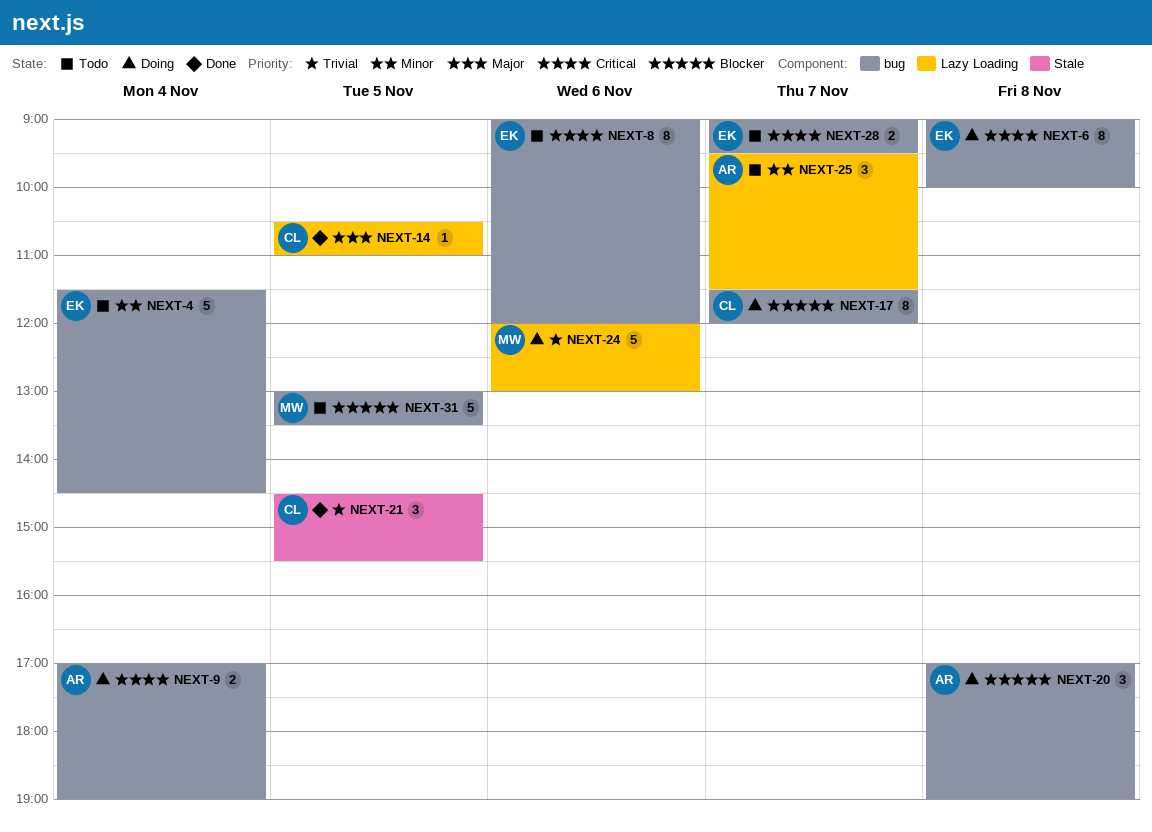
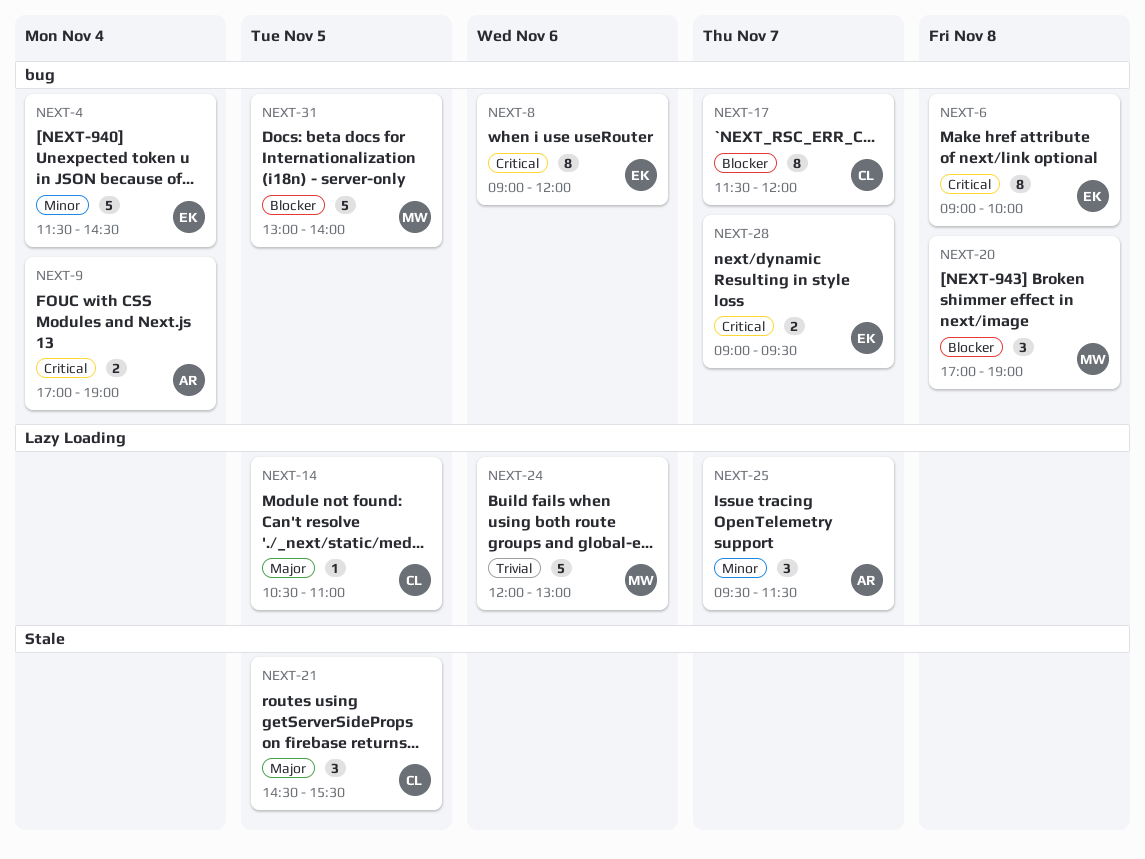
NEXT-20, owner: AR -> MW
NEXT-21, priority: Trivial -> Major
NEXT-31, ends: 13:30 -> 14:00

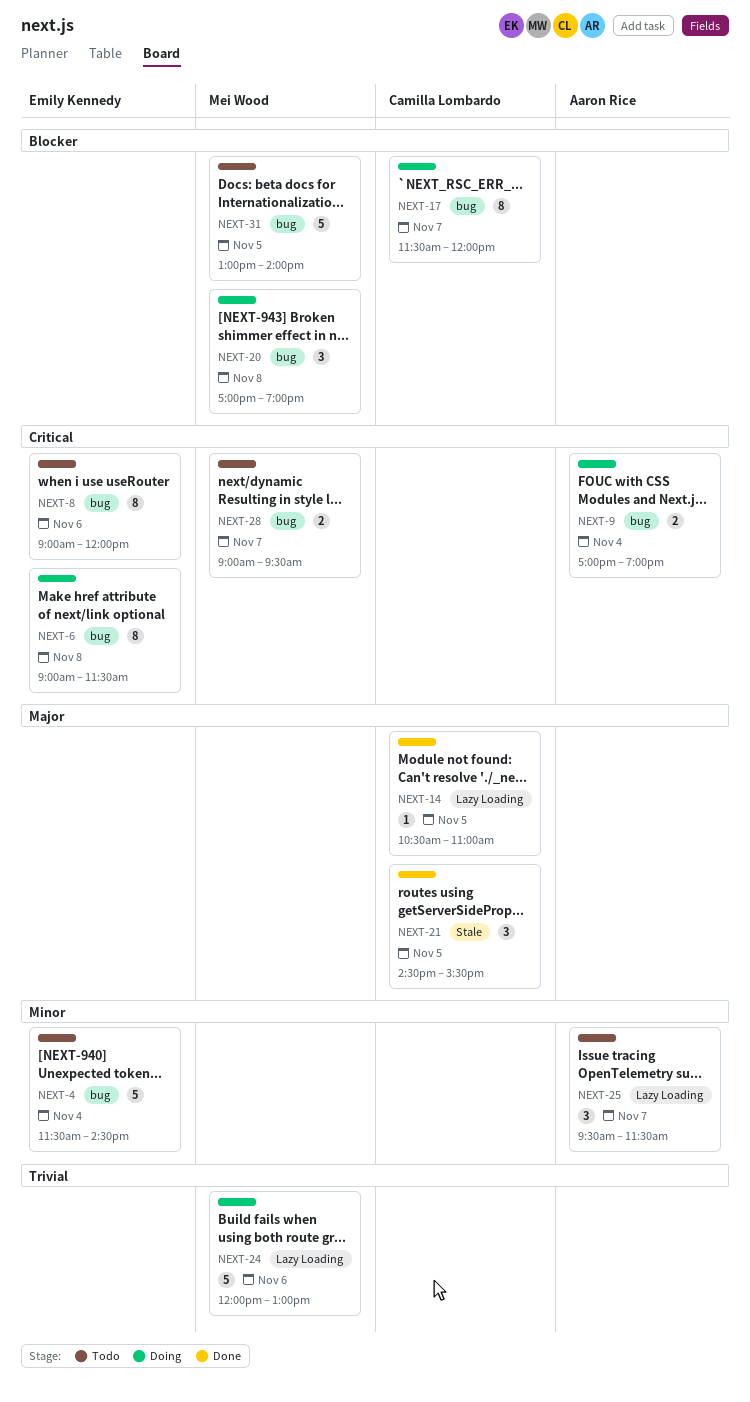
NEXT-6, ends: 10:00 -> 11:30
NEXT-28, owner: Emily Kennedy -> Mei Wood

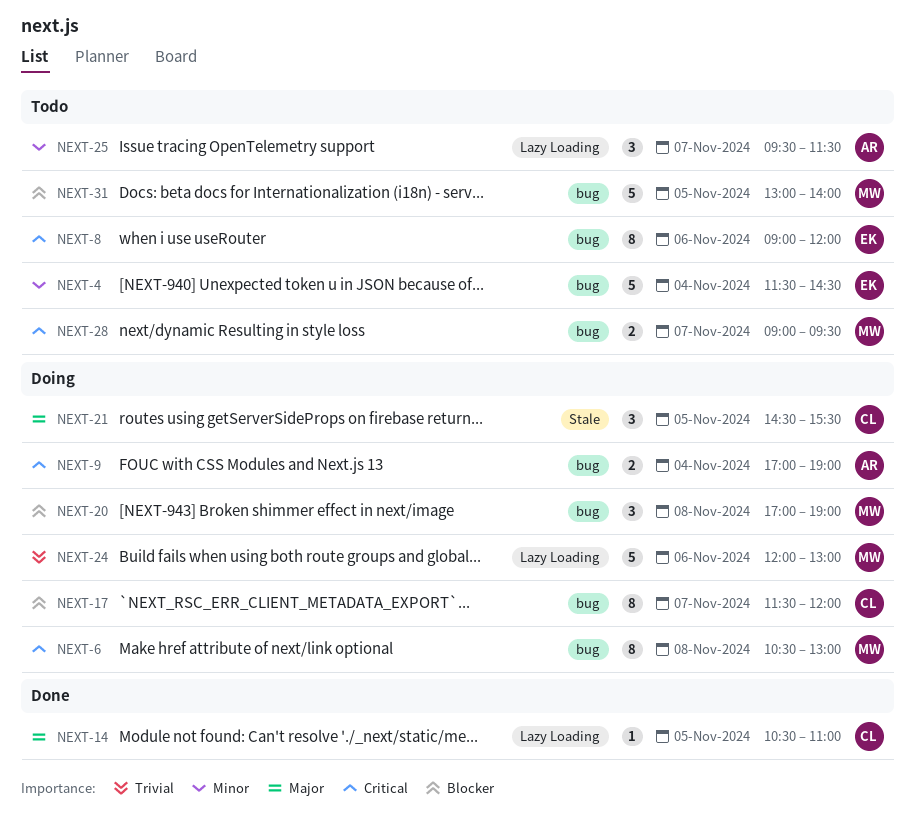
NEXT-6, owner: Emily Kennedy -> Mei Wood
NEXT-6, begins: 09:00 -> 10:30
NEXT-6, ends: 11:30 -> 13:00
NEXT-21, status: Done -> Doing

